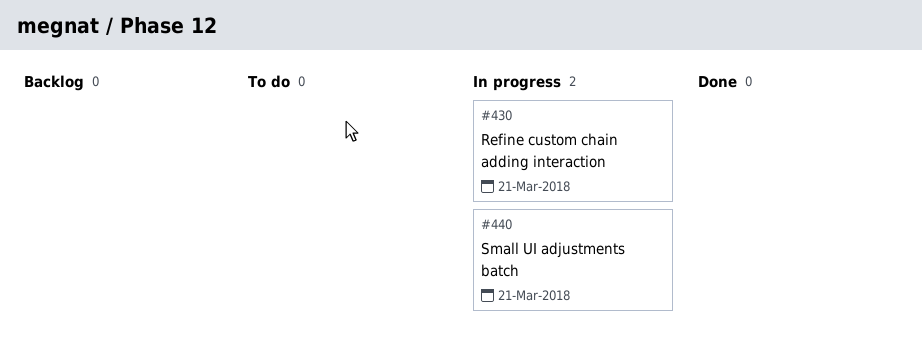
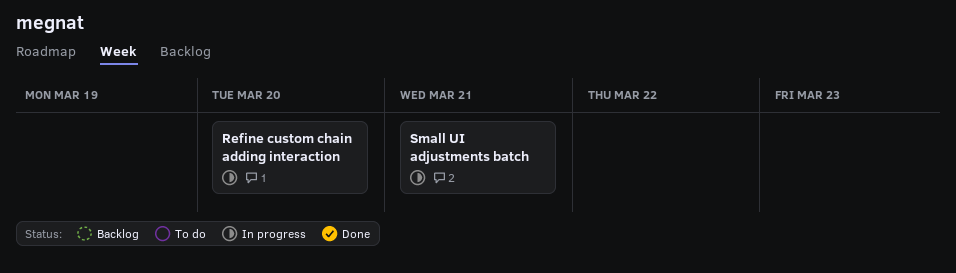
Refine custom chain adding interaction, due: Mar 21 -> Mar 20

